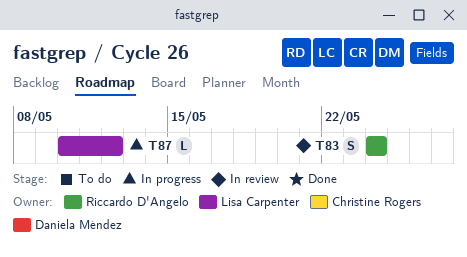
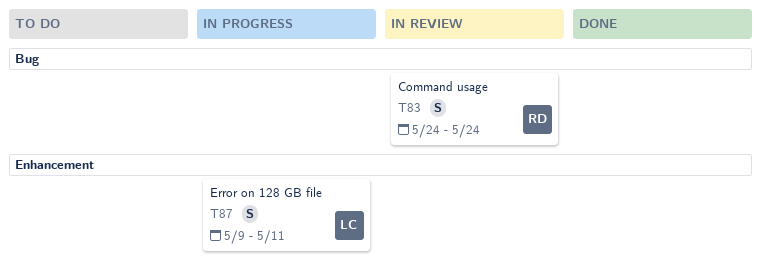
T87, estimate: L -> S
T87, start: May 10 -> May 9
T87, due: May 12 -> May 11

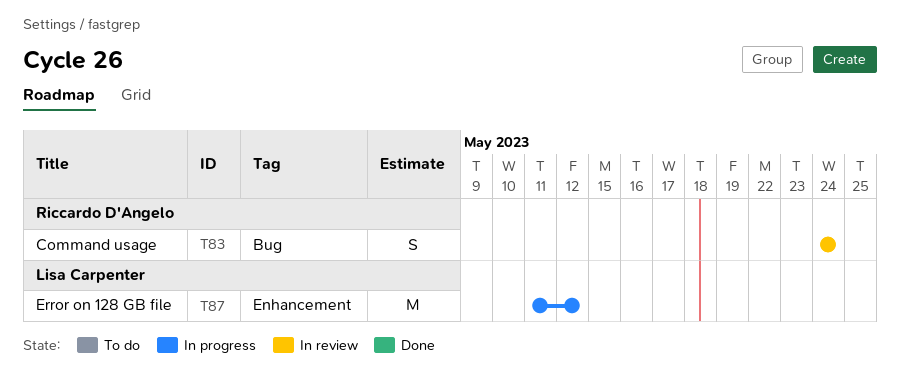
T87, estimate: S -> M
T87, start: May 9 -> May 11
T87, due: May 11 -> May 12

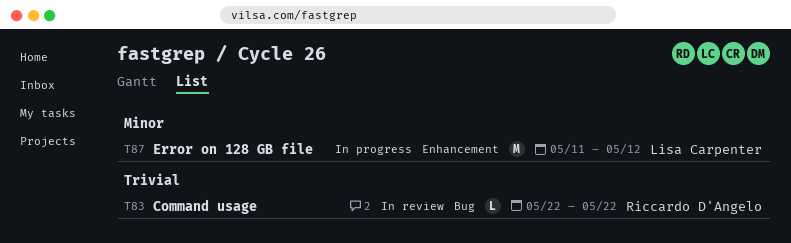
T83, estimate: S -> L
T83, start: May 24 -> May 22
T83, due: May 24 -> May 22

